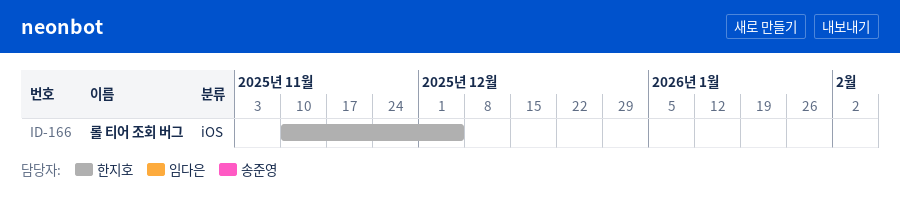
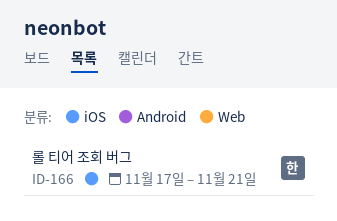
ID-166, start: Nov 10 -> Nov 17
ID-166, due: Dec 5 -> Nov 21

